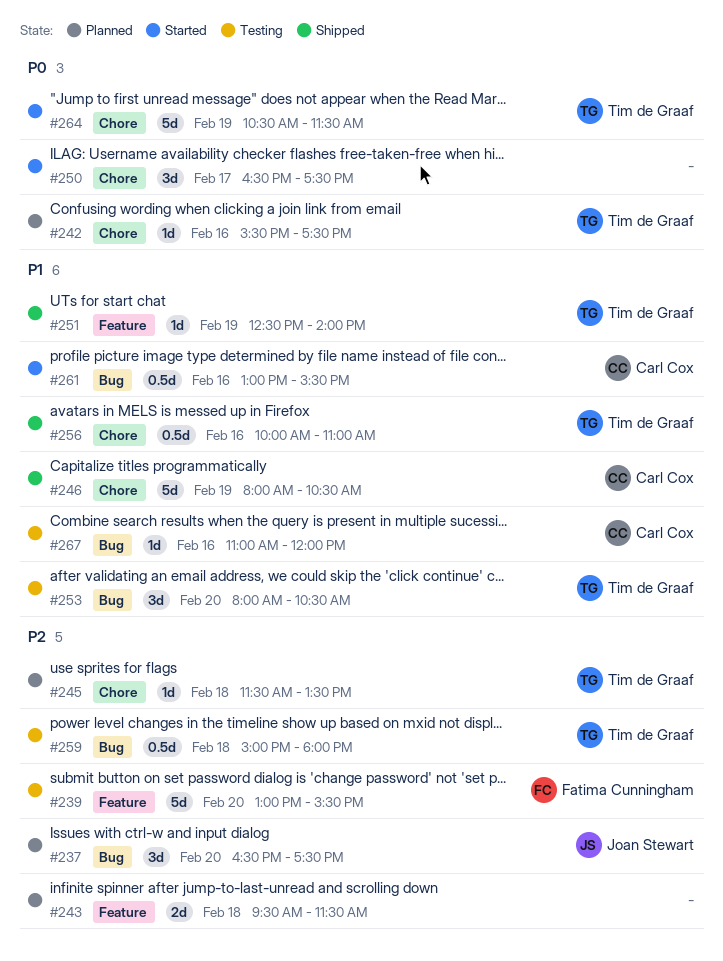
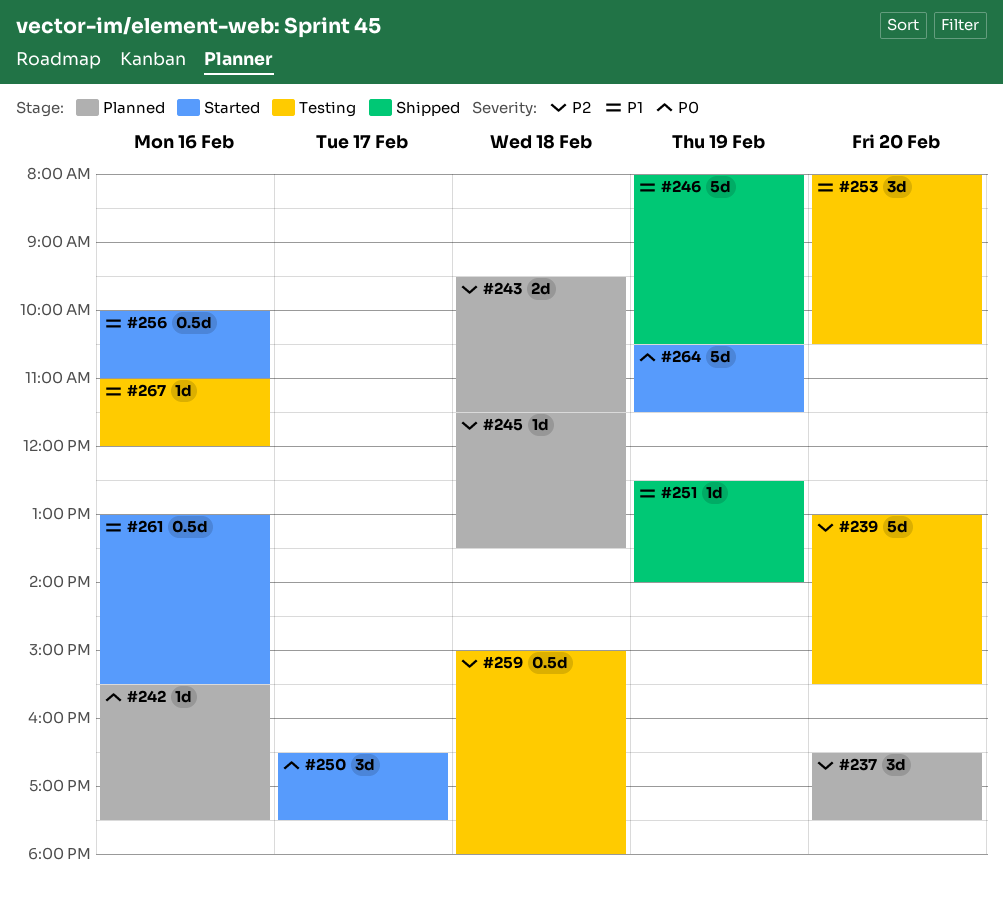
#256, status: Shipped -> Started

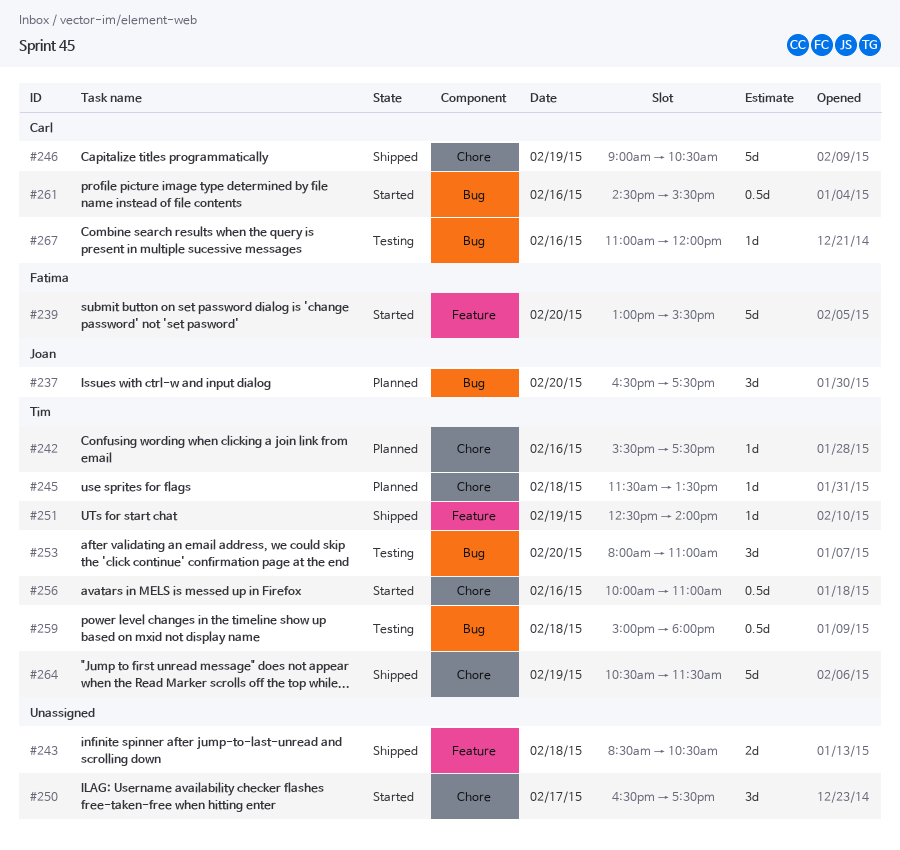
#239, status: Testing -> Started
#243, status: Planned -> Shipped
#243, begins: 09:30 -> 08:30
#243, ends: 11:30 -> 10:30
#246, begins: 08:00 -> 09:00
#253, ends: 10:30 -> 11:00
#261, begins: 13:00 -> 14:30
#264, status: Started -> Shipped

